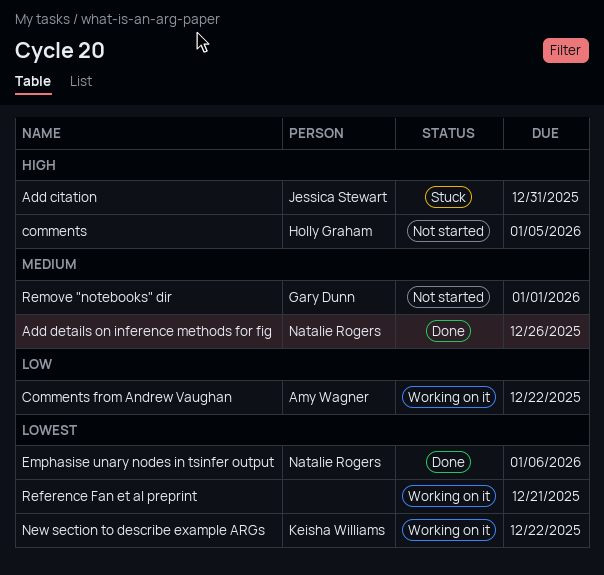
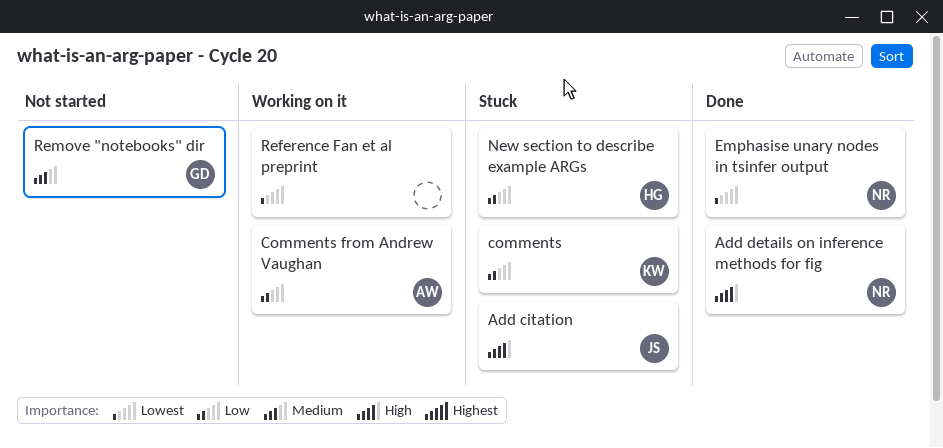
Add details on inference methods for fig, priority: Medium -> High
comments, status: Not started -> Stuck
comments, owner: Holly Graham -> Keisha Williams
comments, priority: High -> Low
New section to describe example ARGs, status: Working on it -> Stuck
New section to describe example ARGs, owner: Keisha Williams -> Holly Graham
New section to describe example ARGs, priority: Lowest -> Low

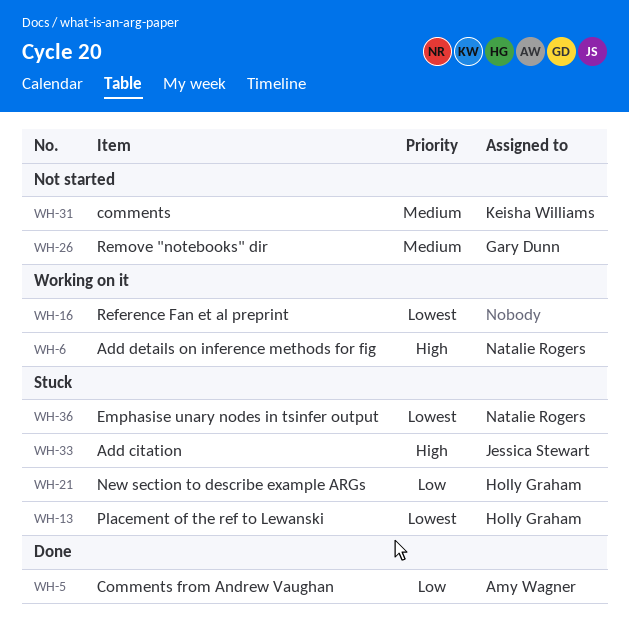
Add details on inference methods for fig, status: Done -> Working on it
comments, status: Stuck -> Not started
comments, priority: Low -> Medium
Comments from Andrew Vaughan, status: Working on it -> Done
Emphasise unary nodes in tsinfer output, status: Done -> Stuck
Placement of the ref to Lewanski: none -> present

